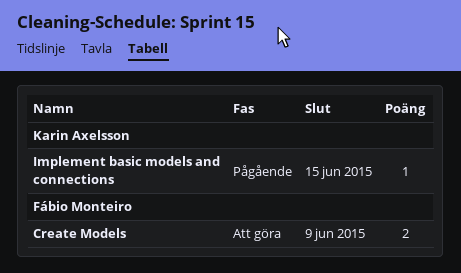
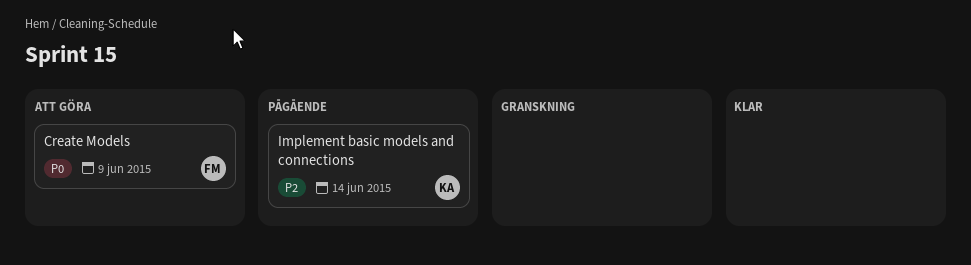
Implement basic models and connections, due: Jun 15 -> Jun 14

